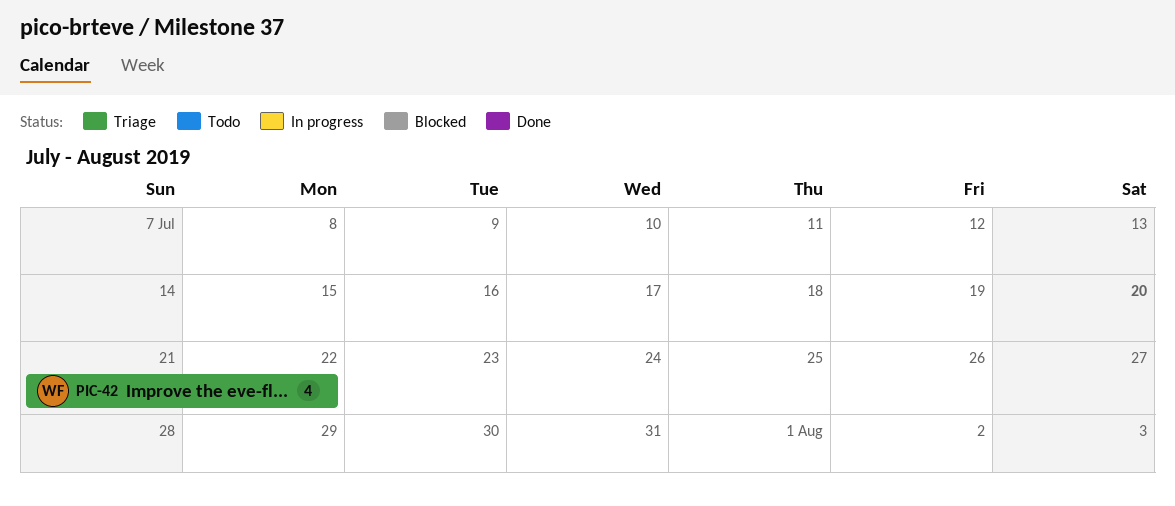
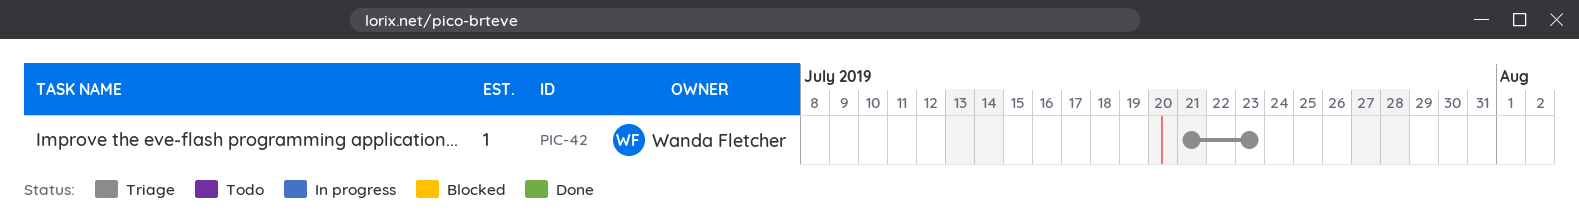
PIC-42, estimate: 4 -> 1
PIC-42, due: Jul 22 -> Jul 23

